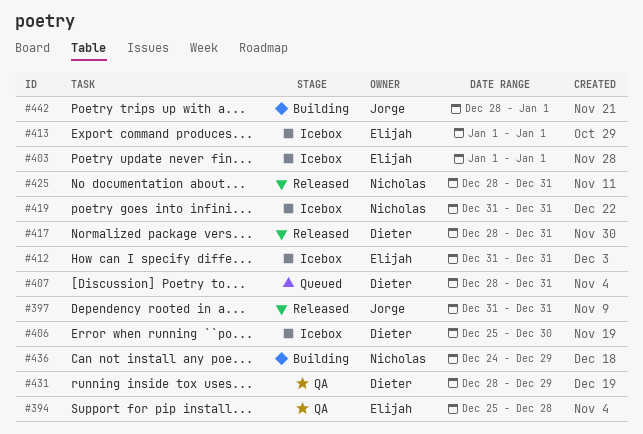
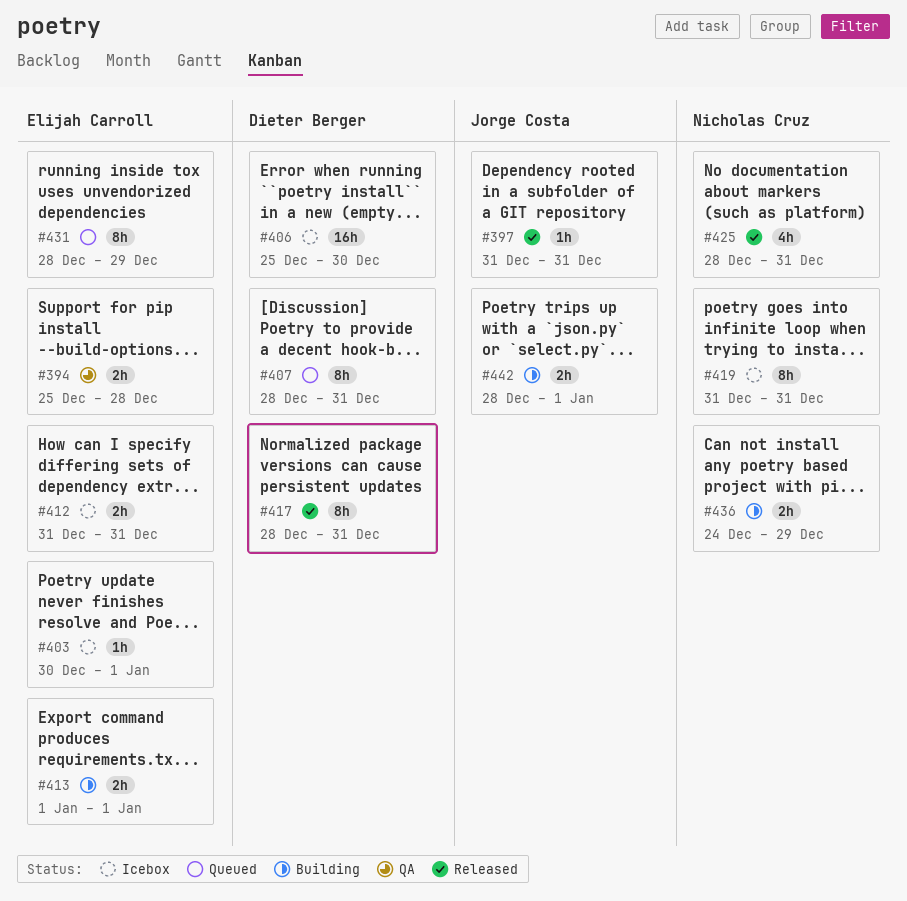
#403, start: Jan 1 -> Dec 30
#413, status: Icebox -> Building
#431, status: QA -> Queued
#431, owner: Dieter Berger -> Elijah Carroll

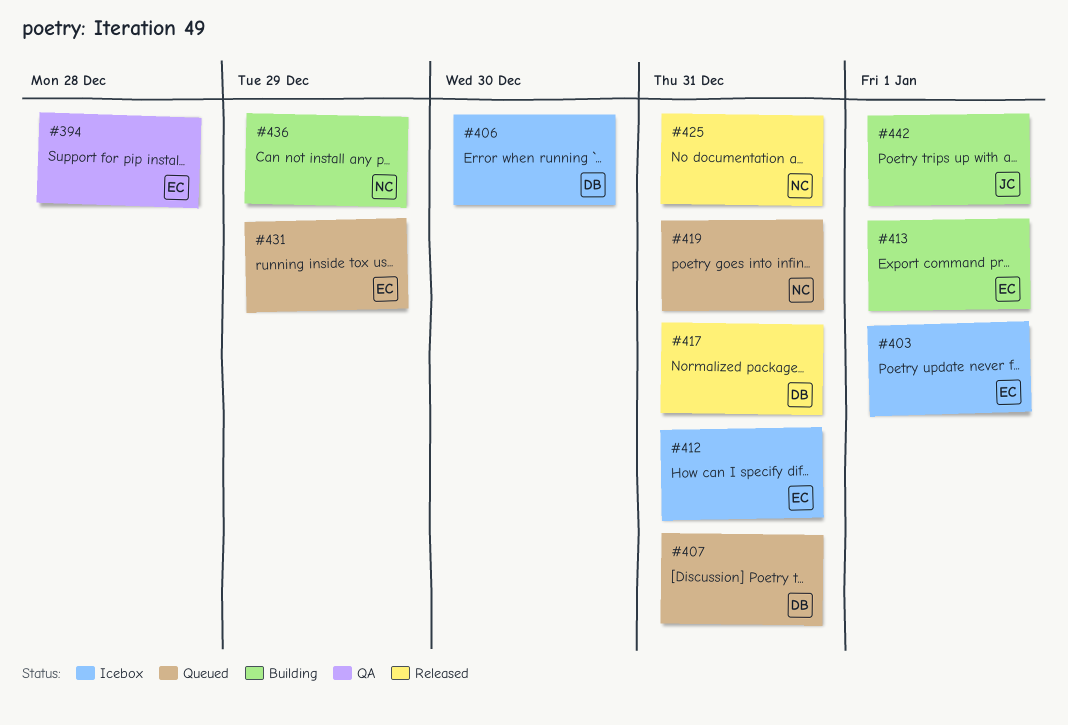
#397: present -> none
#419, status: Icebox -> Queued

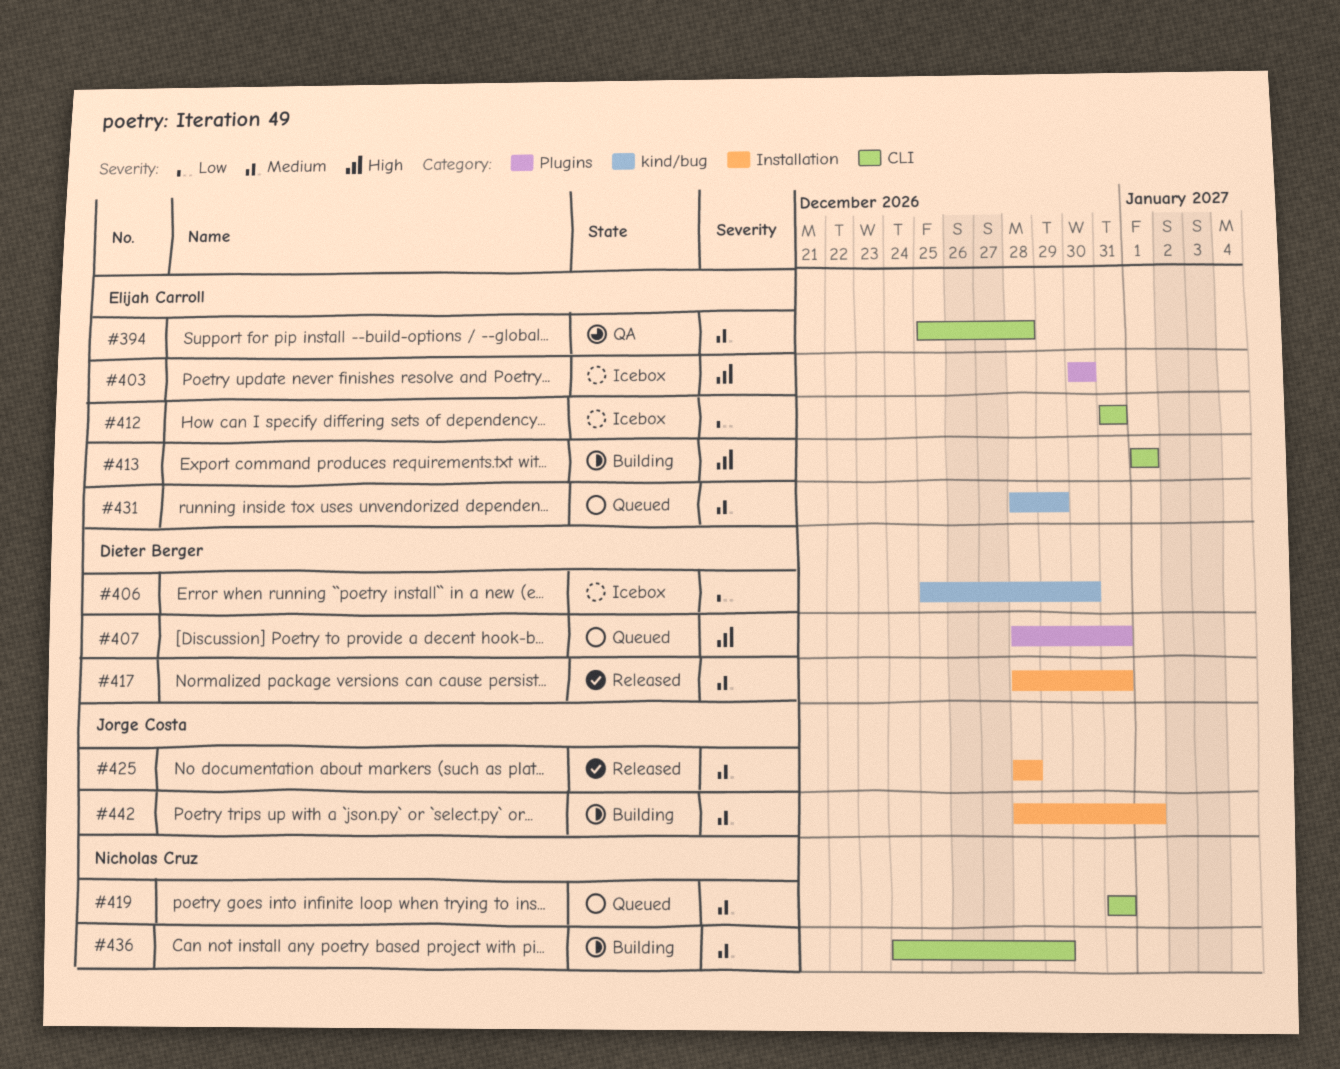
#403, due: Jan 1 -> Dec 30
#425, owner: Nicholas Cruz -> Jorge Costa
#425, due: Dec 31 -> Dec 28

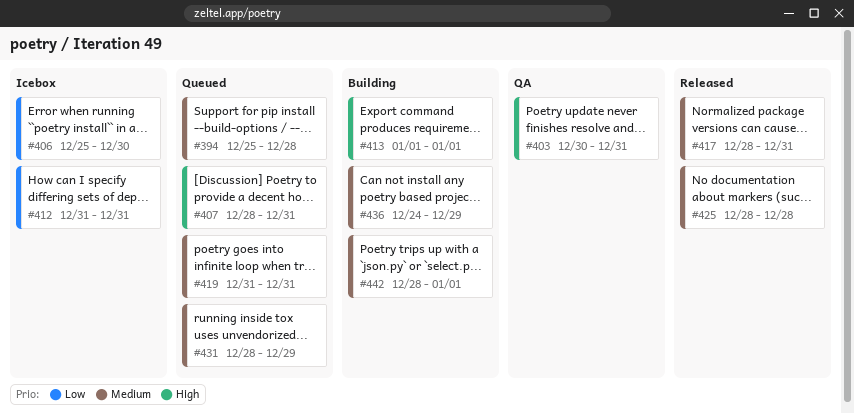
#394, status: QA -> Queued
#403, status: Icebox -> QA
#403, due: Dec 30 -> Dec 31

